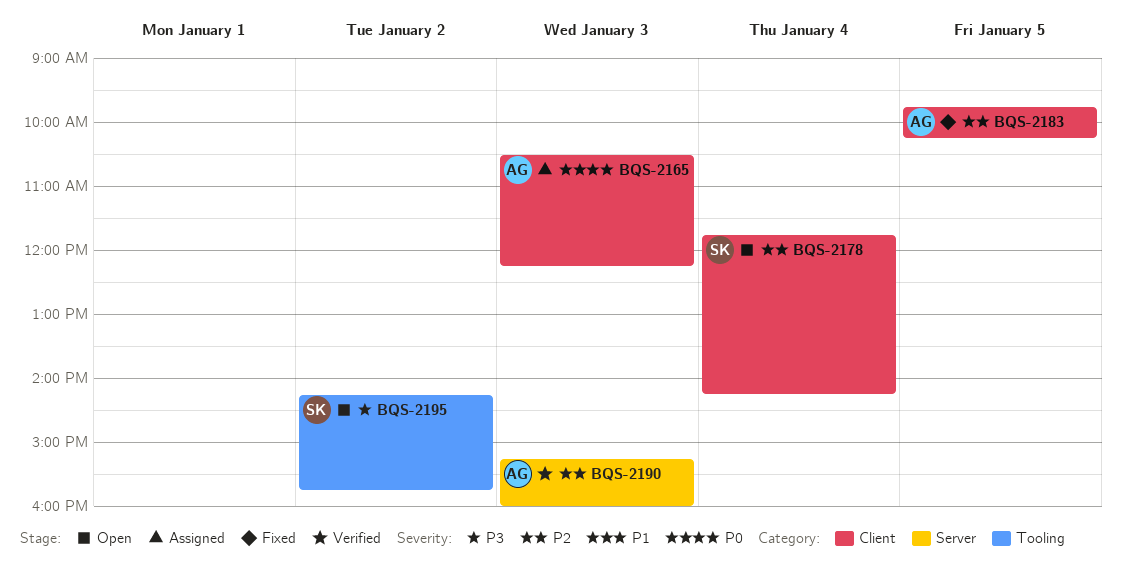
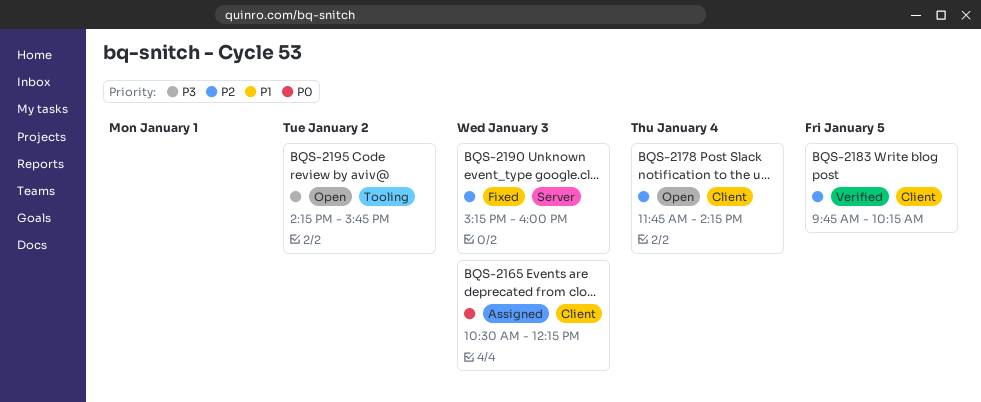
BQS-2183, status: Fixed -> Verified
BQS-2190, status: Verified -> Fixed

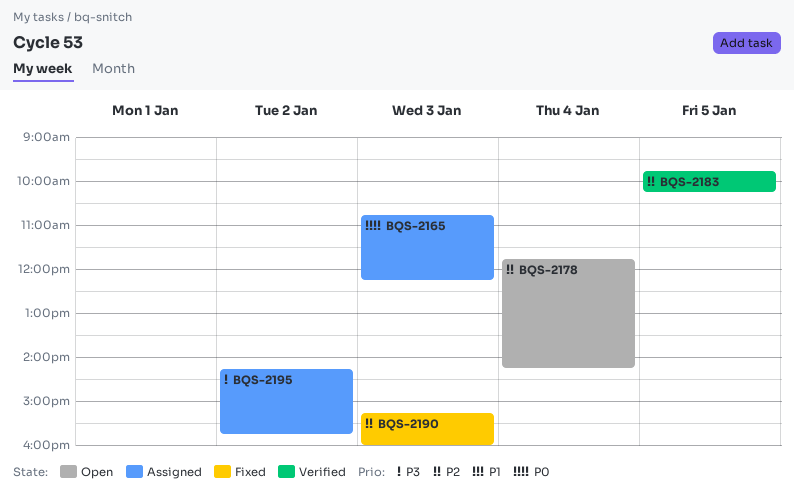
BQS-2165, begins: 10:30 -> 10:45
BQS-2195, status: Open -> Assigned

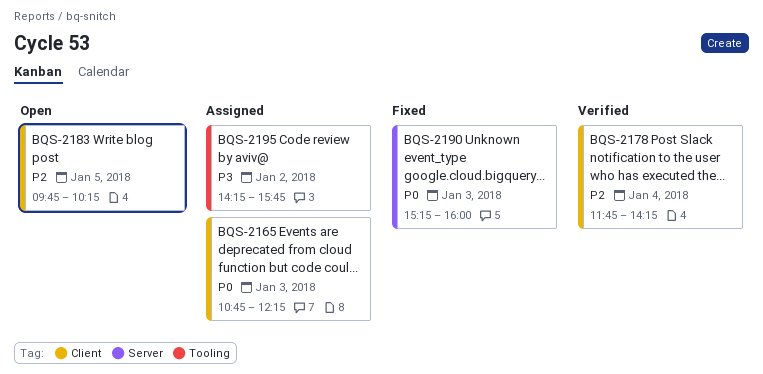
BQS-2178, status: Open -> Verified
BQS-2183, status: Verified -> Open
BQS-2190, priority: P2 -> P0

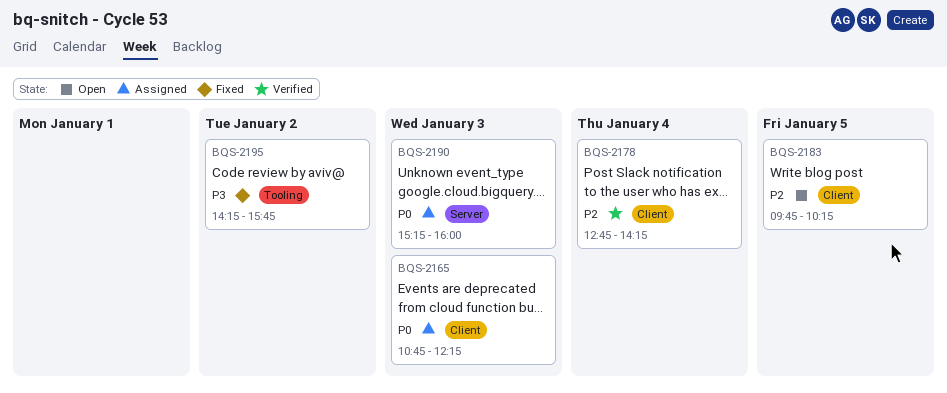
BQS-2178, begins: 11:45 -> 12:45
BQS-2190, status: Fixed -> Assigned
BQS-2195, status: Assigned -> Fixed

